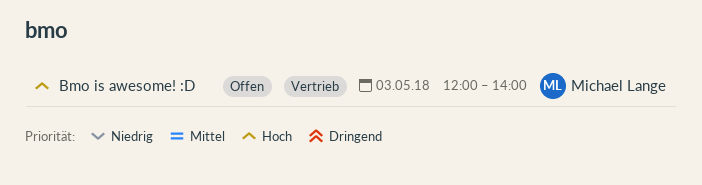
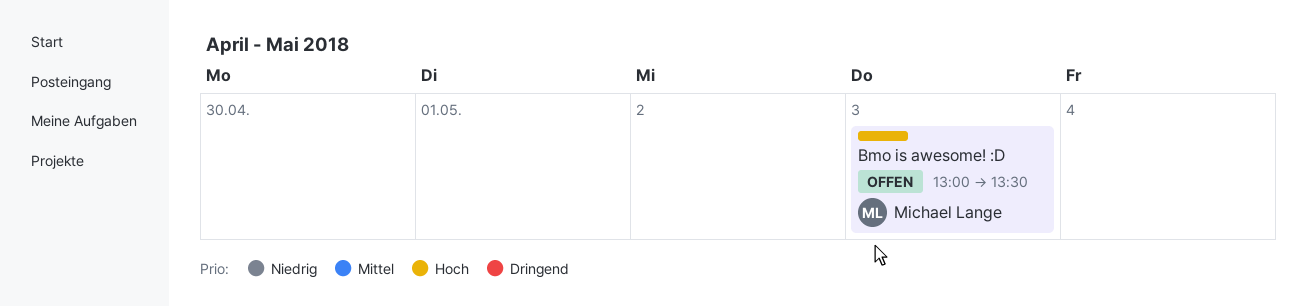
Bmo is awesome! :D, begins: 12:00 -> 13:00
Bmo is awesome! :D, ends: 14:00 -> 13:30

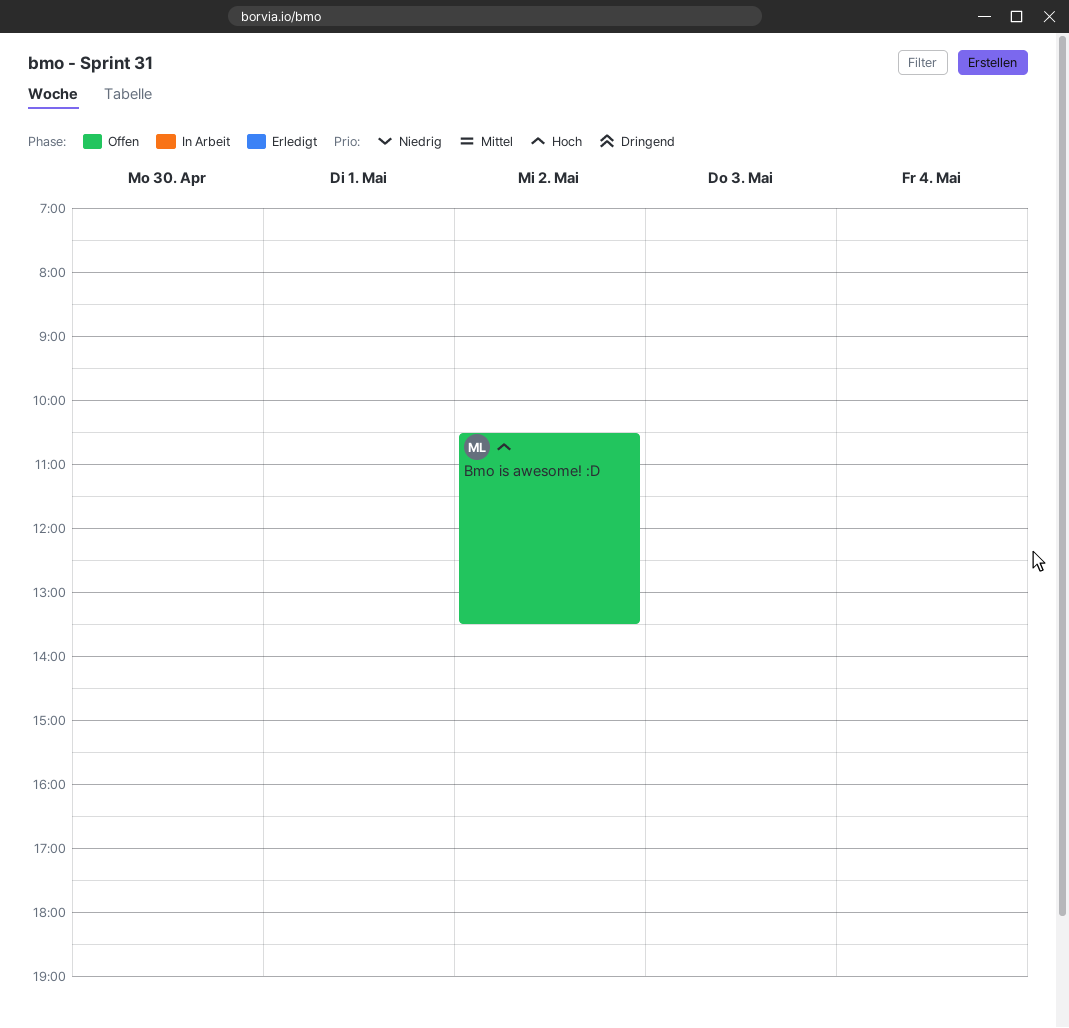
Bmo is awesome! :D, day: May 3 -> May 2
Bmo is awesome! :D, begins: 13:00 -> 10:30

